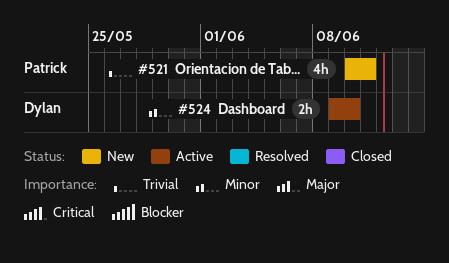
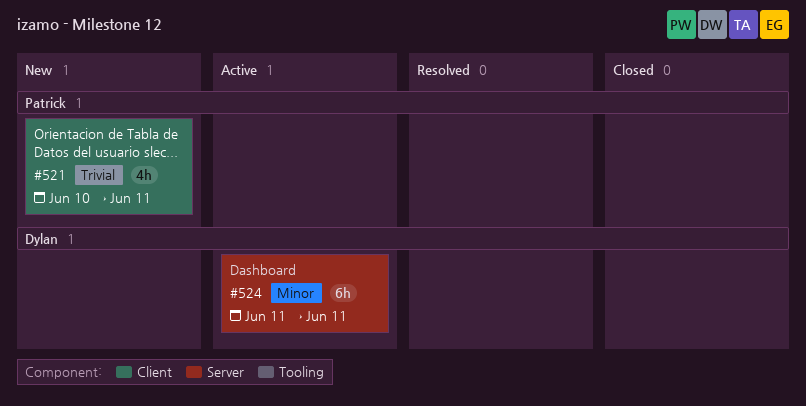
#524, estimate: 2h -> 6h
#524, start: Jun 9 -> Jun 11
#524, due: Jun 10 -> Jun 11

